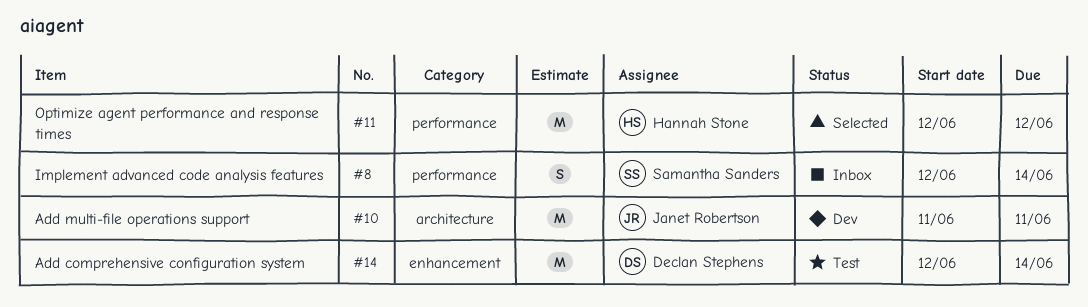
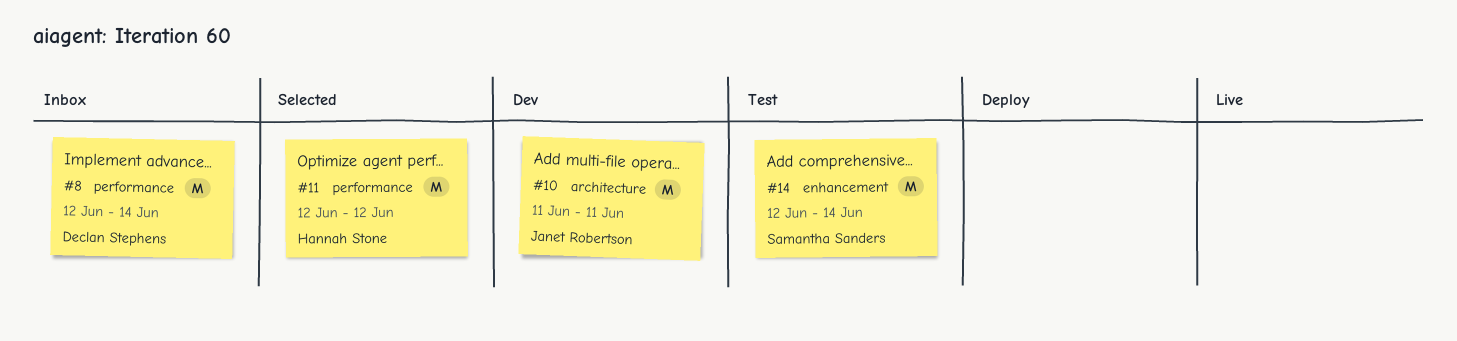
#8, owner: Samantha Sanders -> Declan Stephens
#8, estimate: S -> M
#14, owner: Declan Stephens -> Samantha Sanders

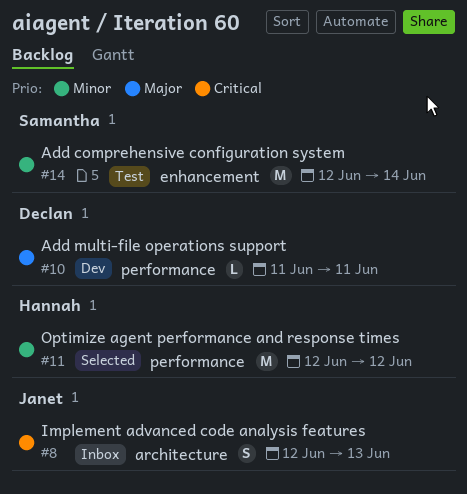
#8, owner: Declan Stephens -> Janet Robertson
#8, label: performance -> architecture
#8, estimate: M -> S
#8, due: Jun 14 -> Jun 13
#10, owner: Janet Robertson -> Declan Stephens
#10, label: architecture -> performance
#10, estimate: M -> L

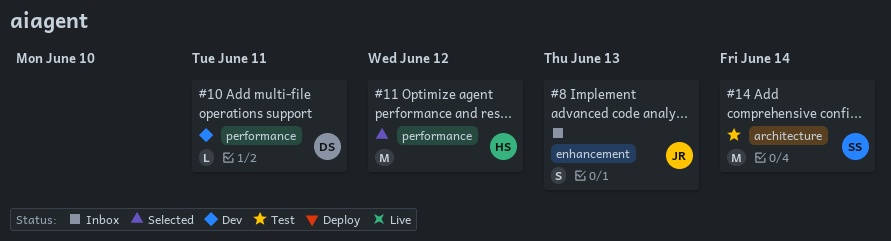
#8, label: architecture -> enhancement
#14, label: enhancement -> architecture

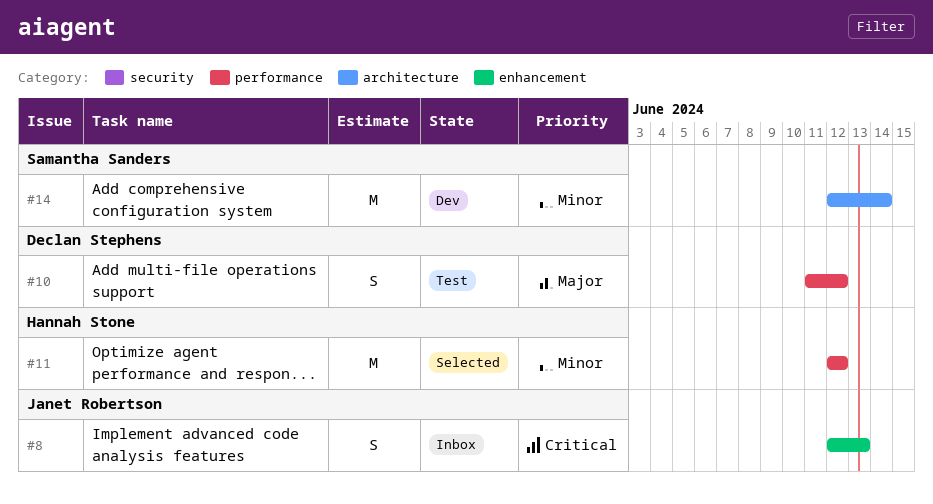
#10, status: Dev -> Test
#10, estimate: L -> S
#10, due: Jun 11 -> Jun 12
#14, status: Test -> Dev

